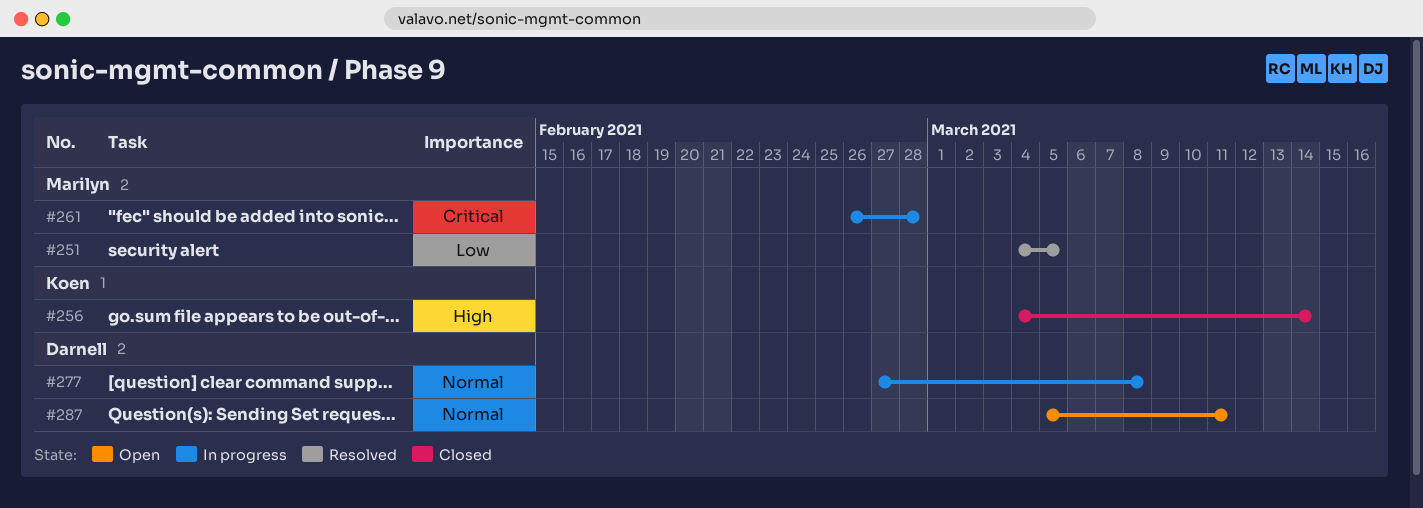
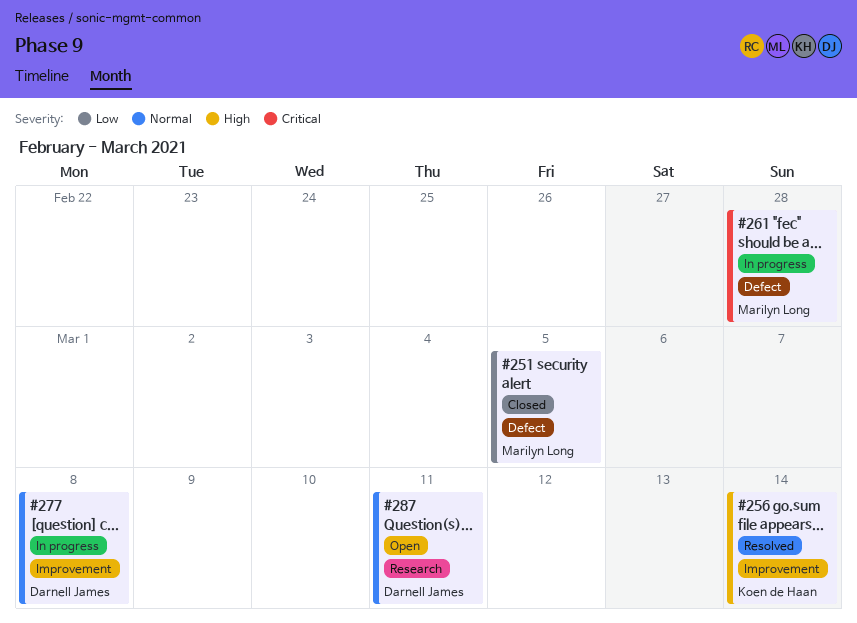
#251, status: Resolved -> Closed
#256, status: Closed -> Resolved

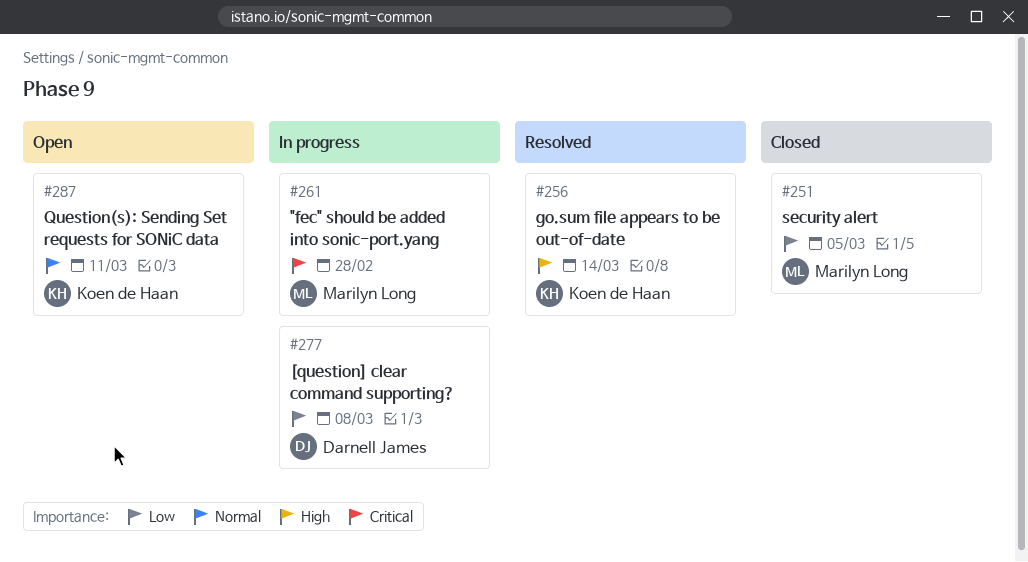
#277, priority: Normal -> Low
#287, owner: Darnell James -> Koen de Haan

